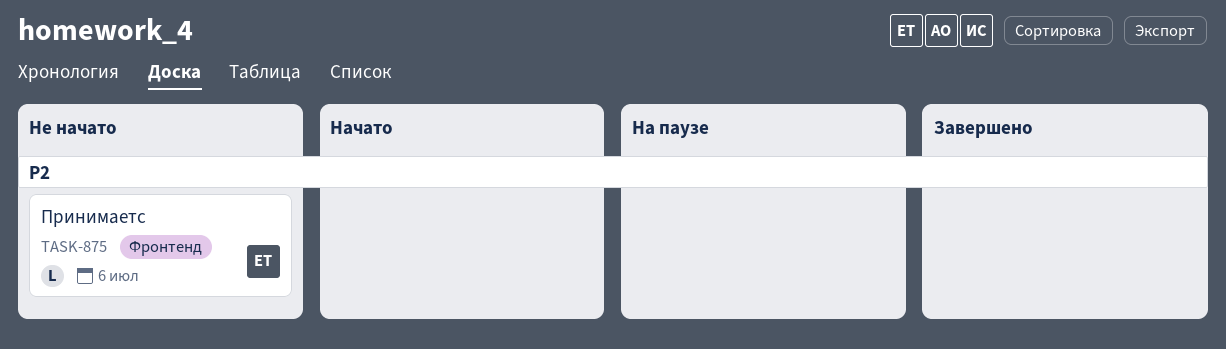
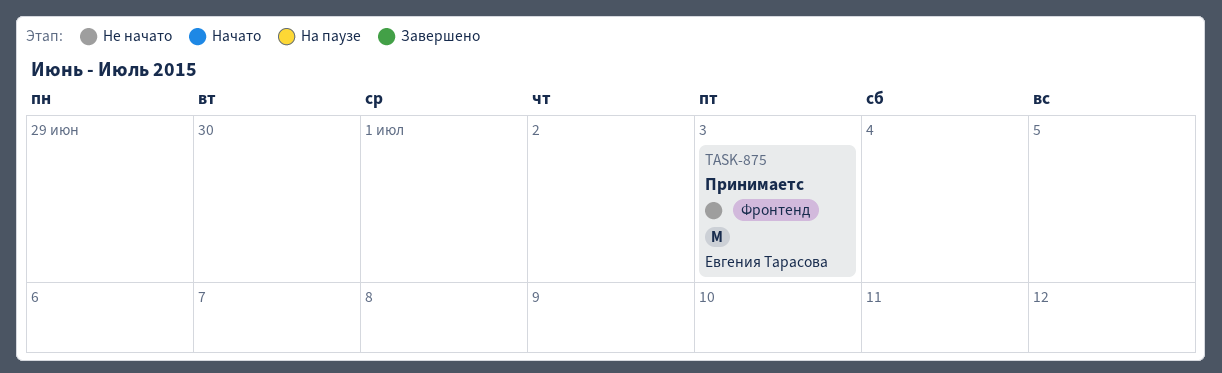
TASK-875, estimate: L -> M
TASK-875, due: Jul 6 -> Jul 3

